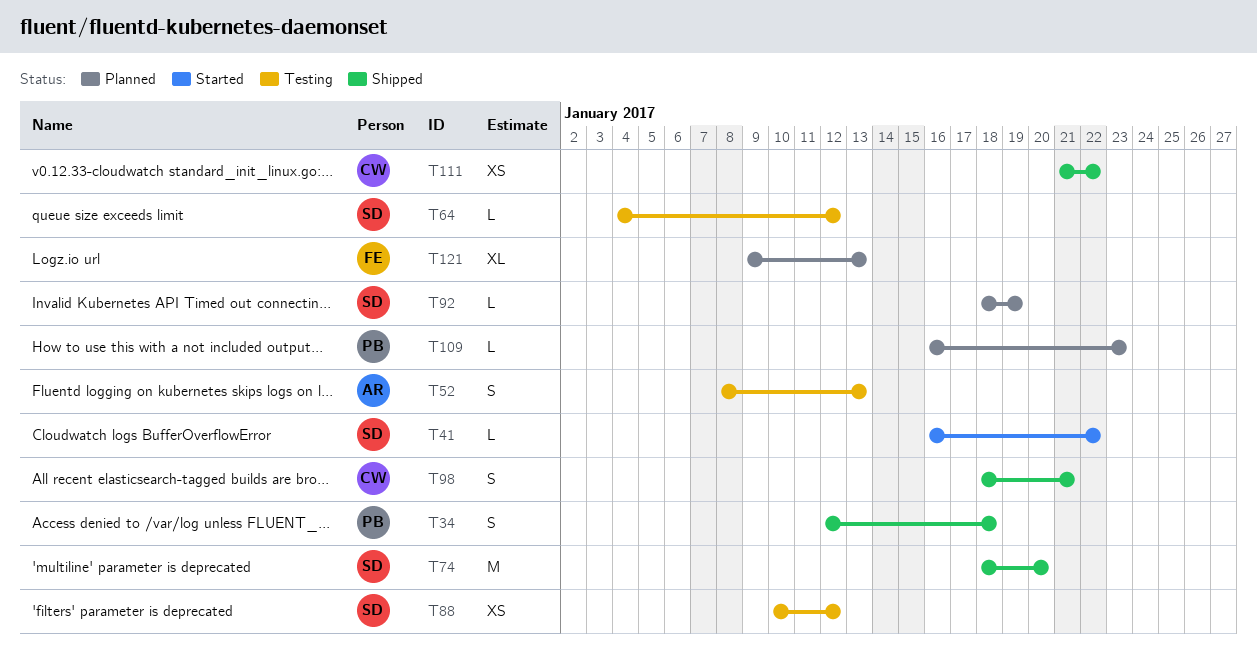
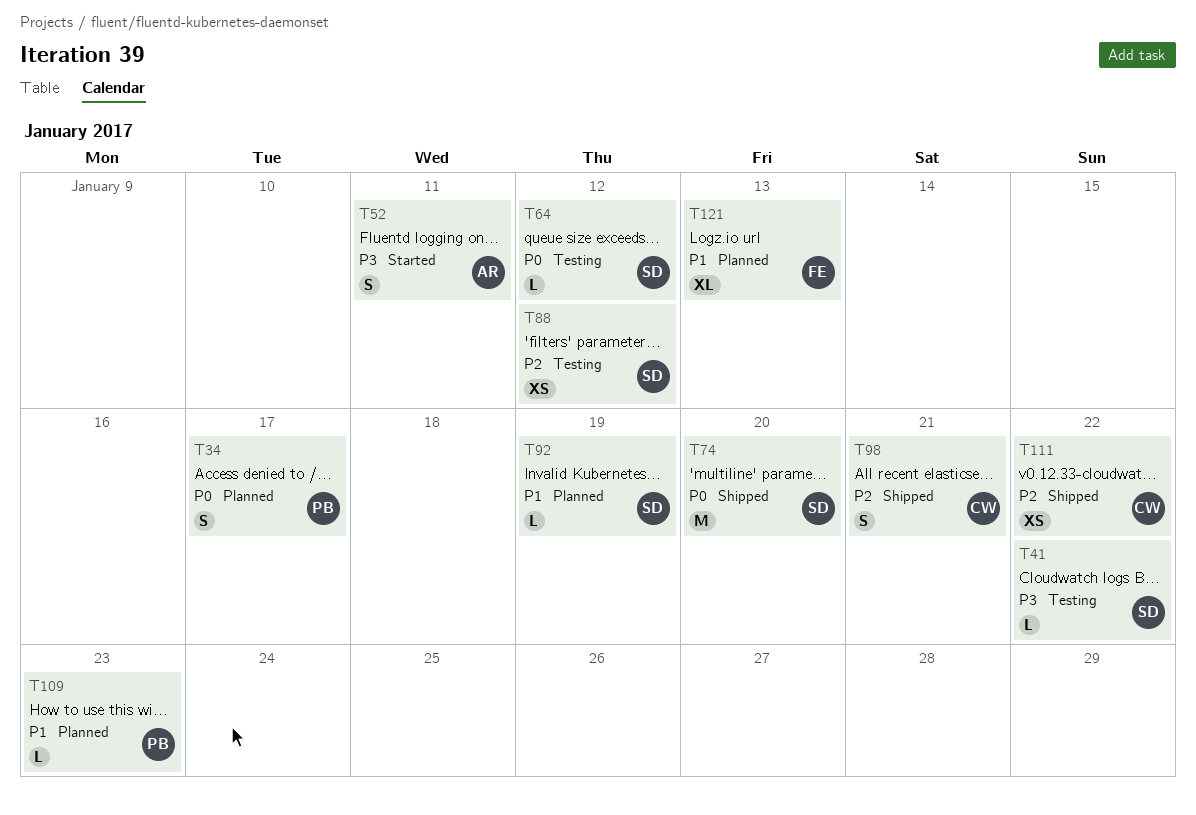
T34, status: Shipped -> Planned
T34, due: Jan 18 -> Jan 17
T41, status: Started -> Testing
T52, status: Testing -> Started
T52, due: Jan 13 -> Jan 11

